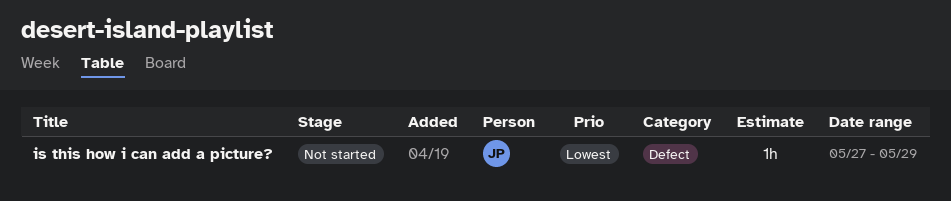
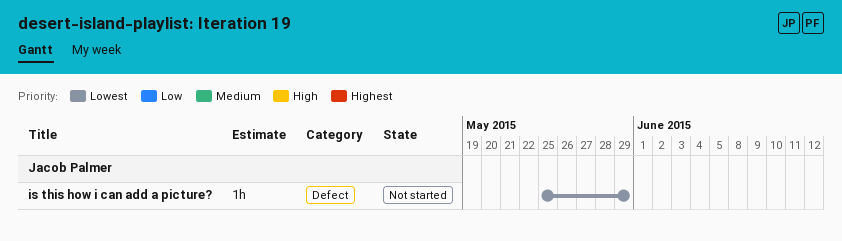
is this how i can add a picture?, start: May 27 -> May 25

